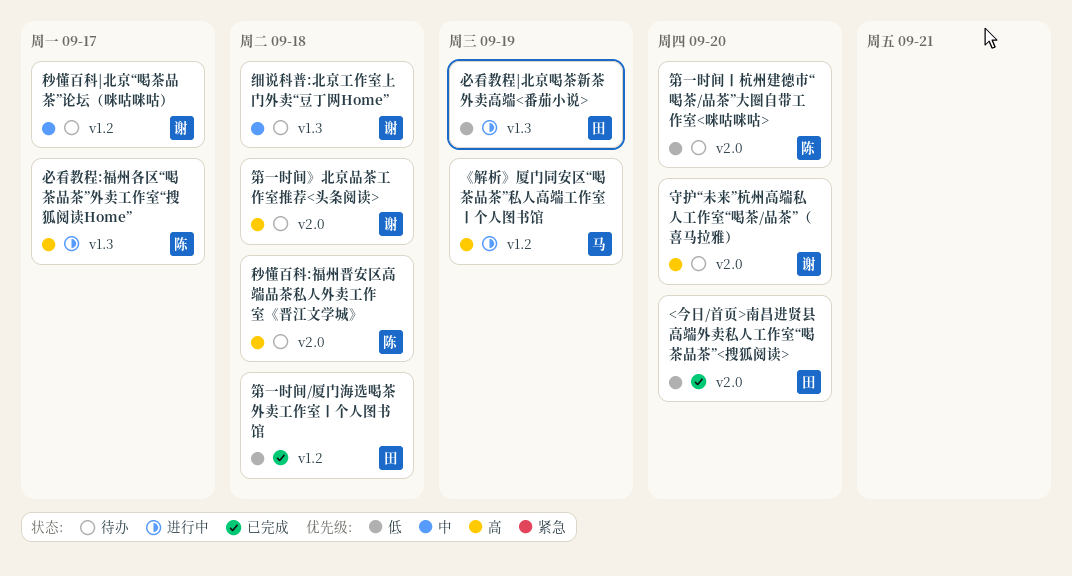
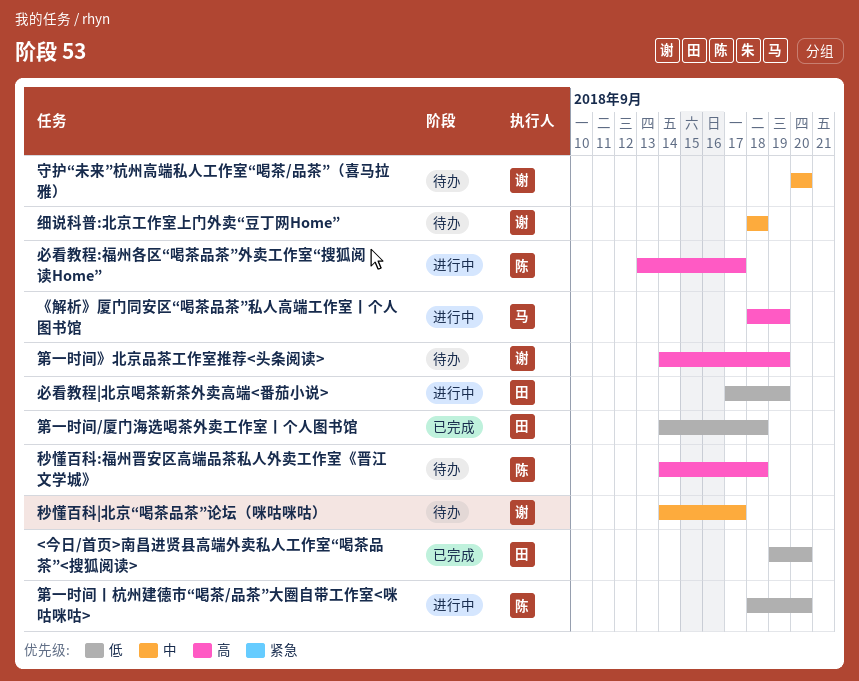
守护“未来”杭州高端私人工作室“喝茶/品茶”（喜马拉雅）, priority: 高 -> 中
第一时间》北京品茶工作室推荐<头条阅读>, due: Sep 18 -> Sep 19
第一时间丨杭州建德市“喝茶/品茶”大圈自带工作室<咪咕咪咕>, status: 待办 -> 进行中

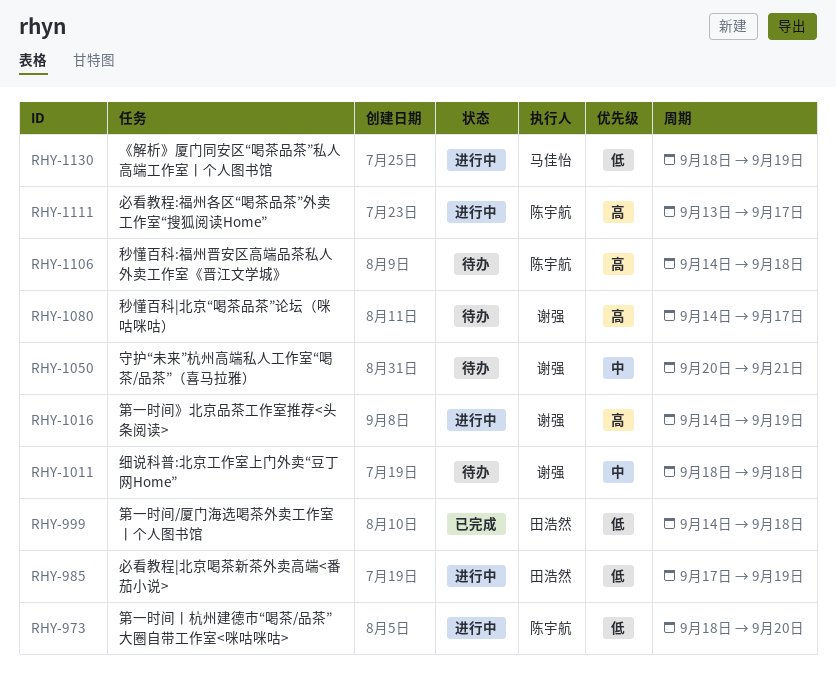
<今日/首页>南昌进贤县高端外卖私人工作室“喝茶品茶”<搜狐阅读>: present -> none
《解析》厦门同安区“喝茶品茶”私人高端工作室丨个人图书馆, priority: 高 -> 低
守护“未来”杭州高端私人工作室“喝茶/品茶”（喜马拉雅）, due: Sep 20 -> Sep 21
秒懂百科|北京“喝茶品茶”论坛（咪咕咪咕）, priority: 中 -> 高
第一时间》北京品茶工作室推荐<头条阅读>, status: 待办 -> 进行中

